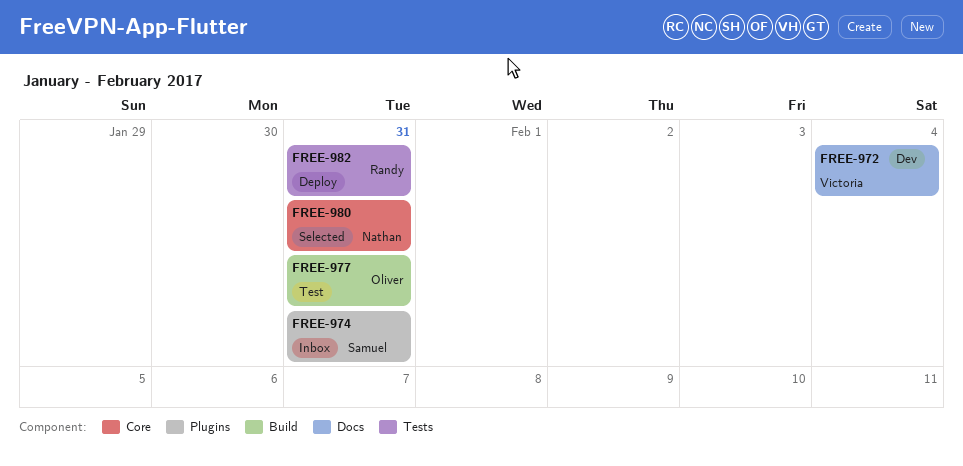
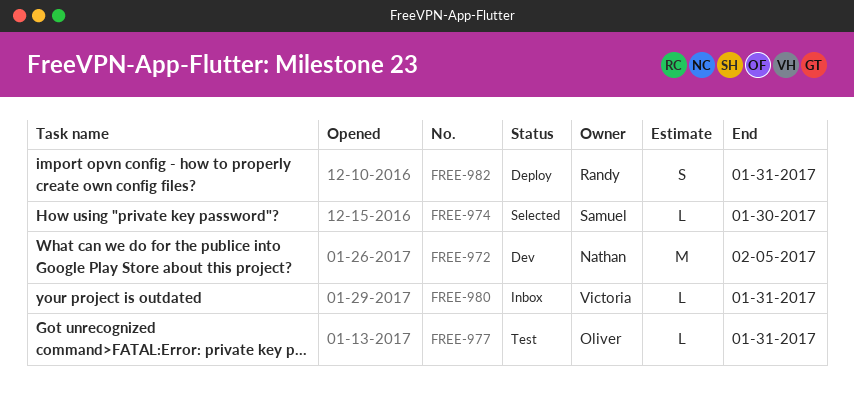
FREE-972, owner: Victoria -> Nathan
FREE-972, due: Feb 4 -> Feb 5
FREE-974, status: Inbox -> Selected
FREE-974, due: Jan 31 -> Jan 30
FREE-980, status: Selected -> Inbox
FREE-980, owner: Nathan -> Victoria

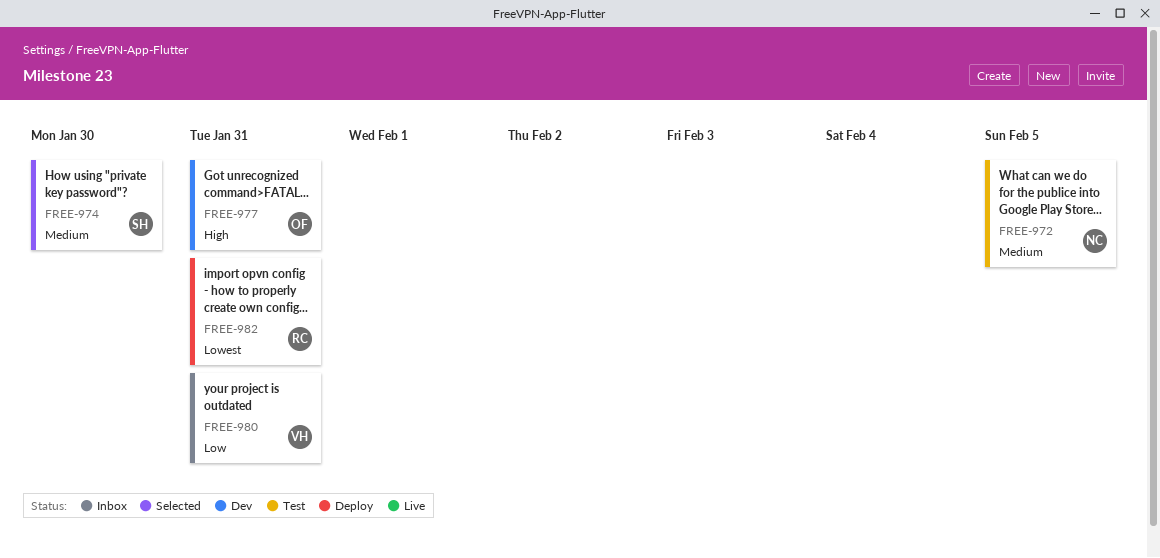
FREE-972, status: Dev -> Test
FREE-977, status: Test -> Dev

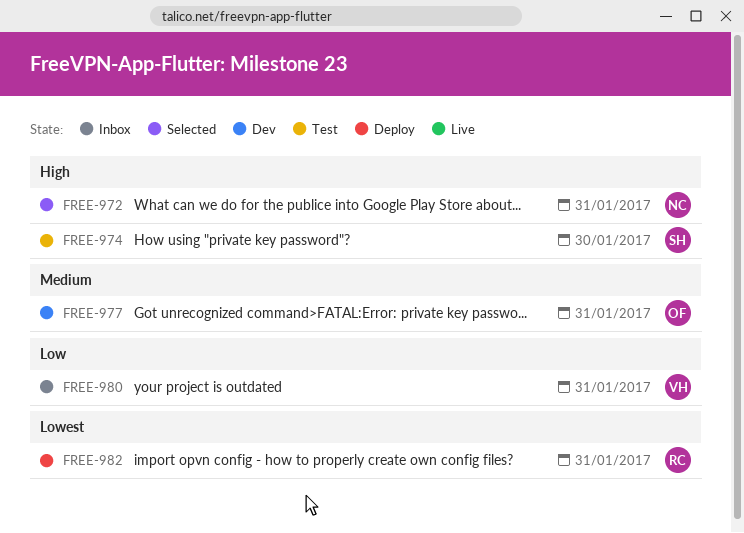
FREE-972, status: Test -> Selected
FREE-972, priority: Medium -> High
FREE-972, due: Feb 5 -> Jan 31
FREE-974, status: Selected -> Test
FREE-974, priority: Medium -> High
FREE-977, priority: High -> Medium

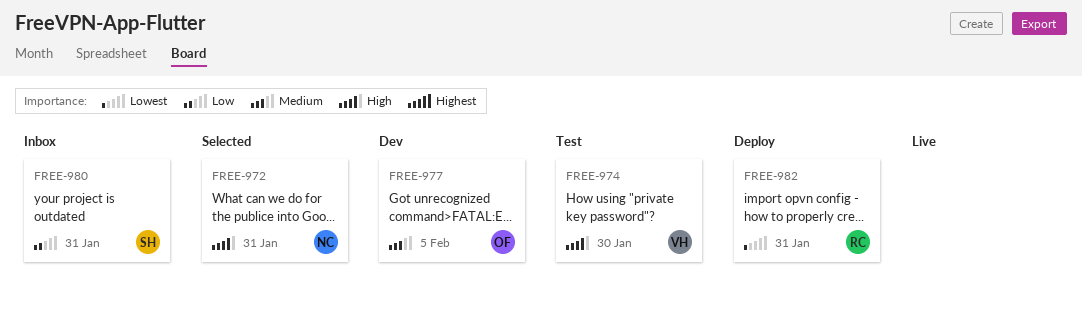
FREE-974, owner: SH -> VH
FREE-977, due: Jan 31 -> Feb 5
FREE-980, owner: VH -> SH

